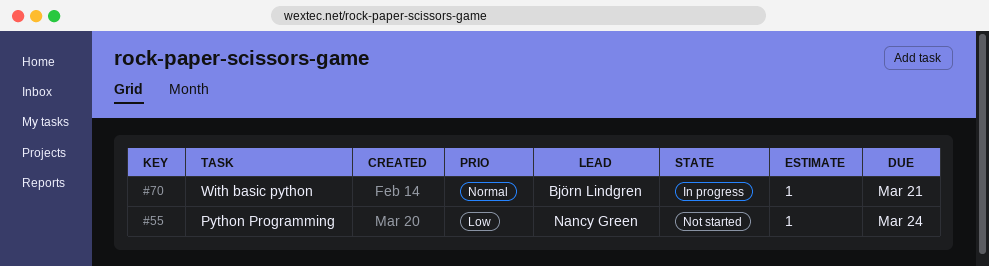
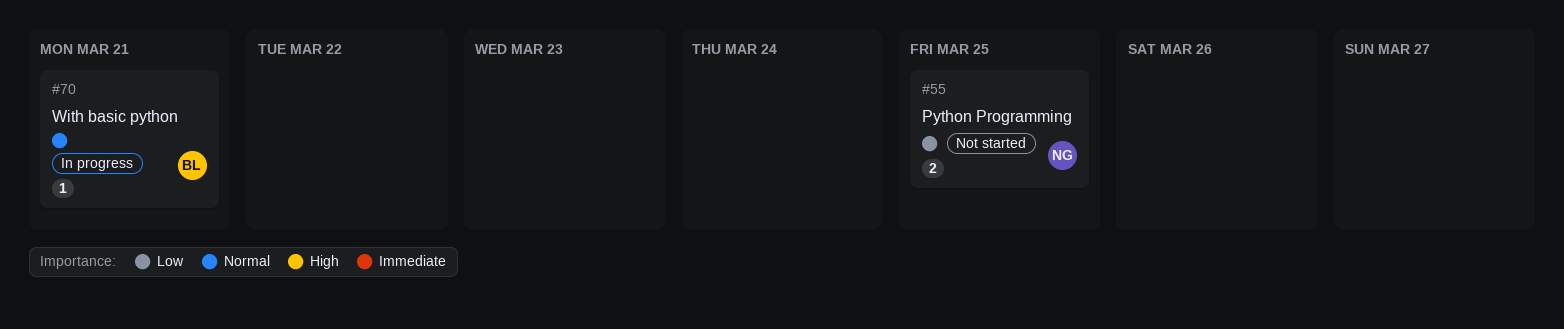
#55, estimate: 1 -> 2
#55, due: Mar 24 -> Mar 25

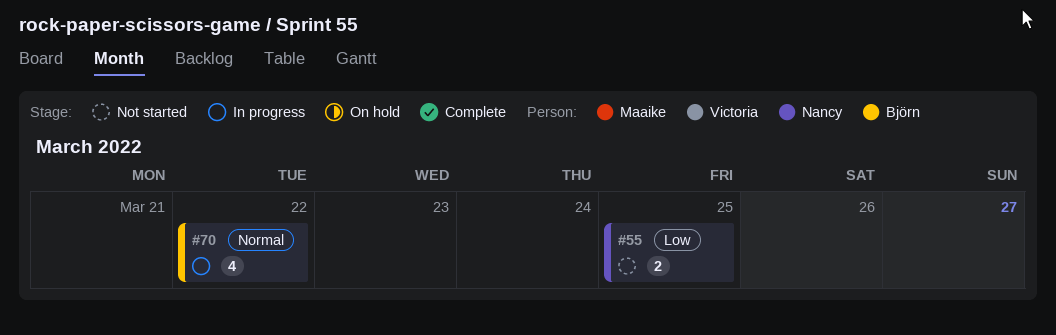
#70, estimate: 1 -> 4
#70, due: Mar 21 -> Mar 22

